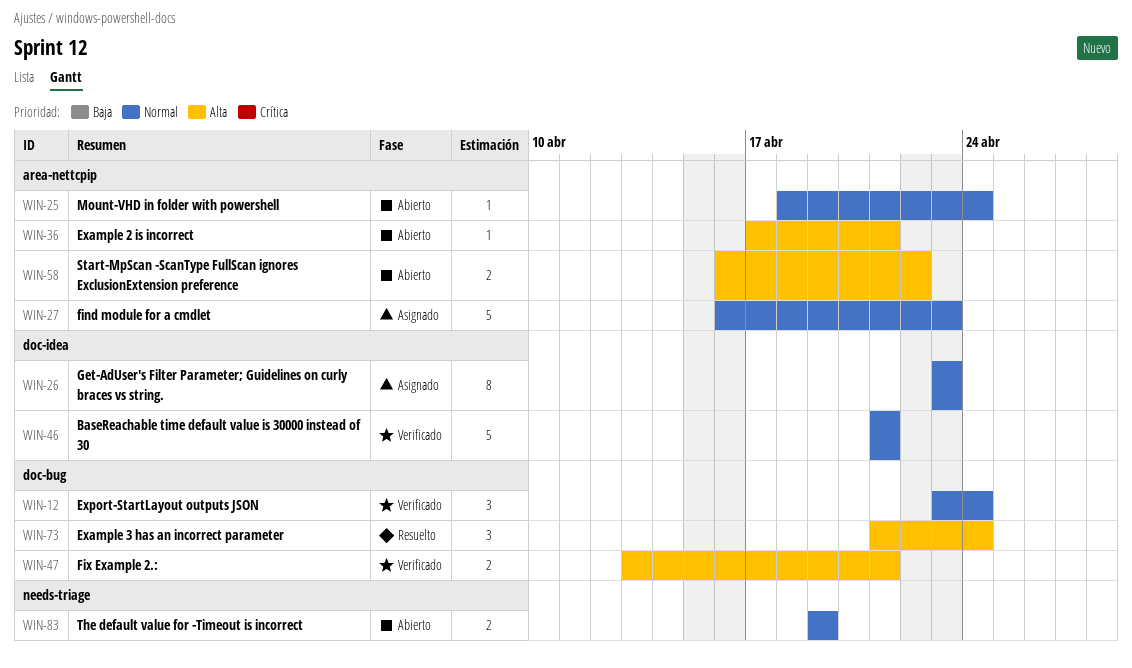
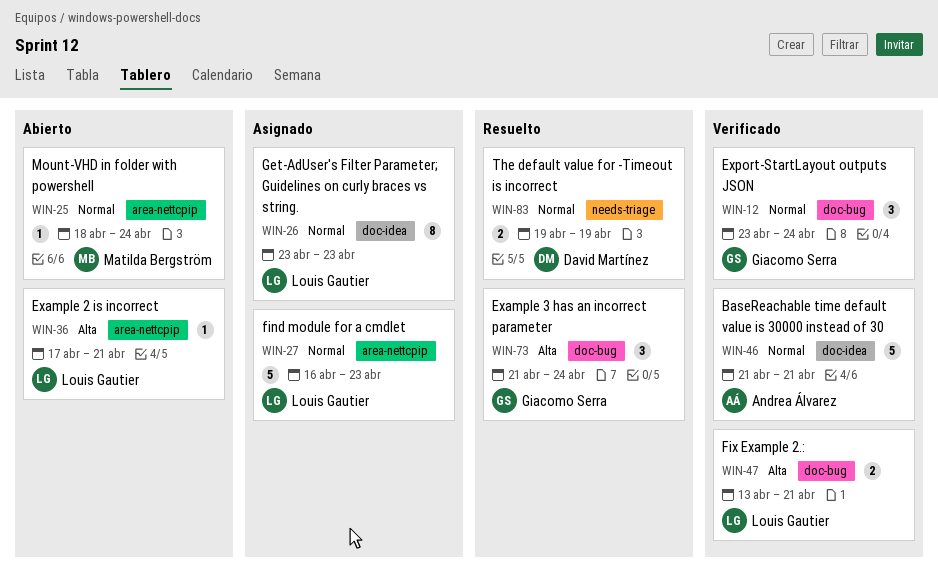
WIN-58: present -> none
WIN-83, status: Abierto -> Resuelto

